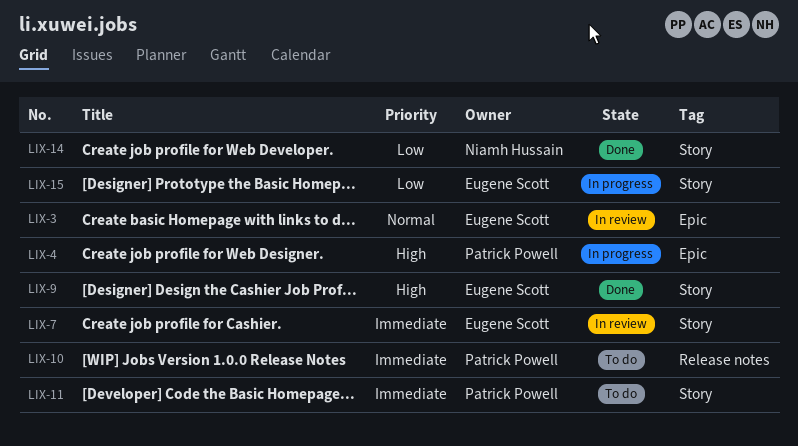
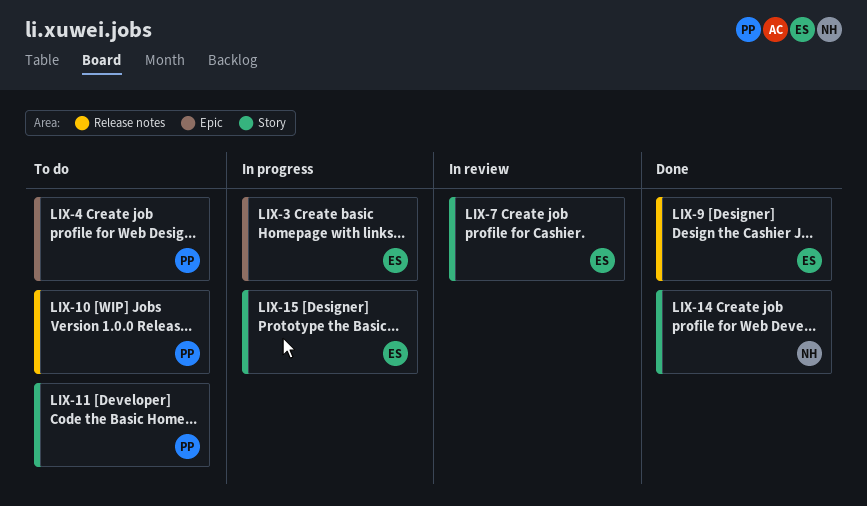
LIX-3, status: In review -> In progress
LIX-4, status: In progress -> To do
LIX-9, label: Story -> Release notes

